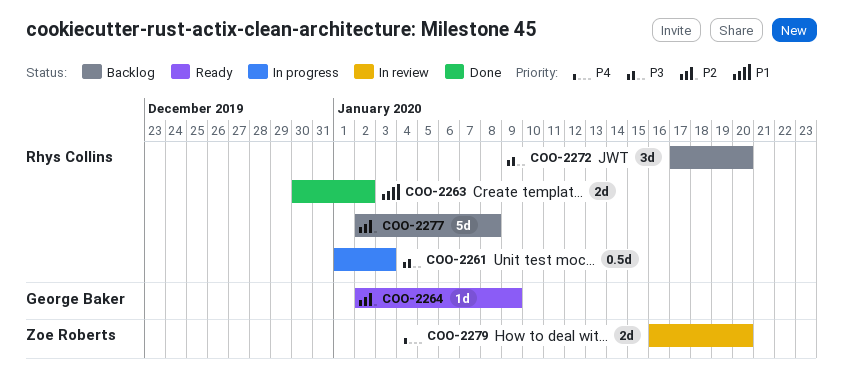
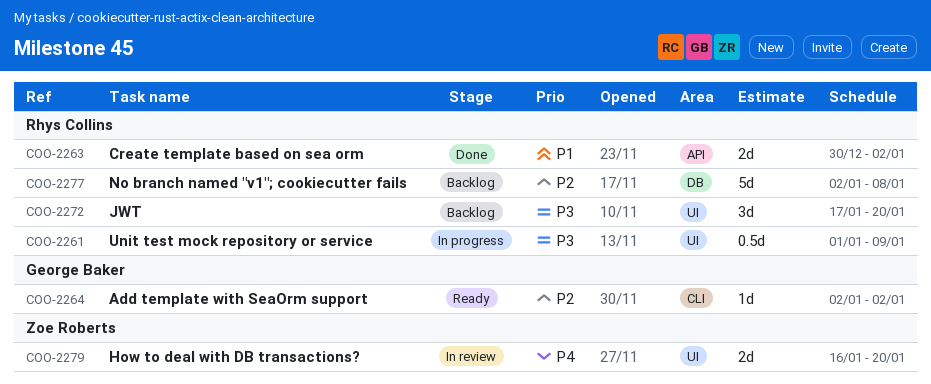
COO-2261, due: Jan 3 -> Jan 9
COO-2264, due: Jan 9 -> Jan 2

